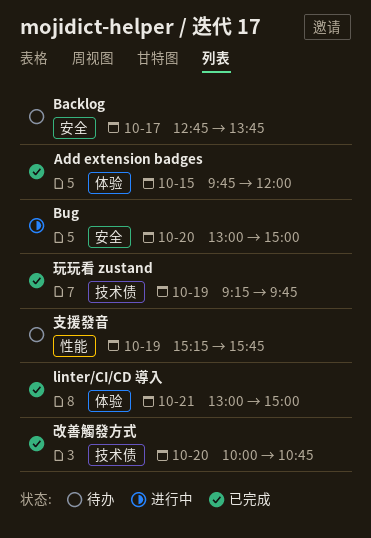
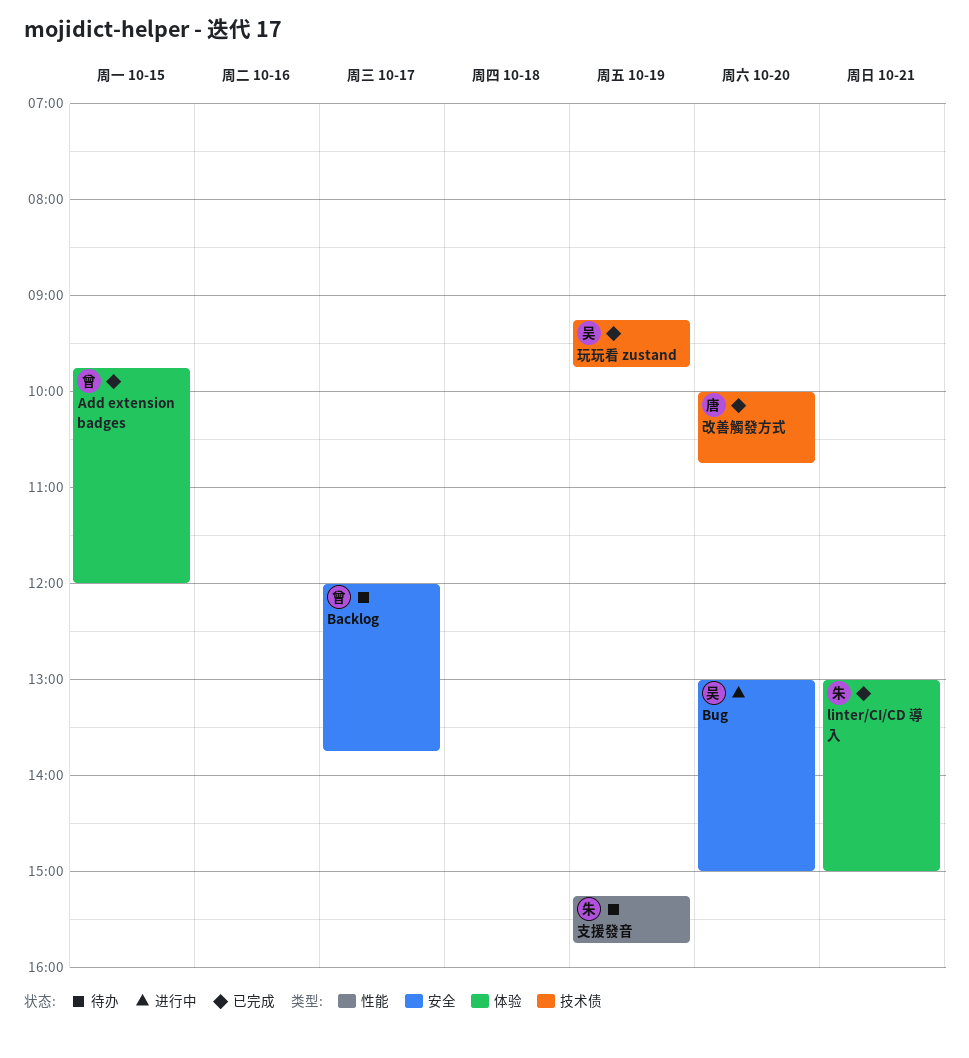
Backlog, begins: 12:45 -> 12:00

